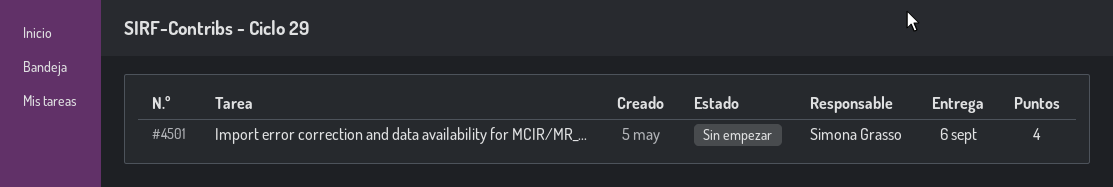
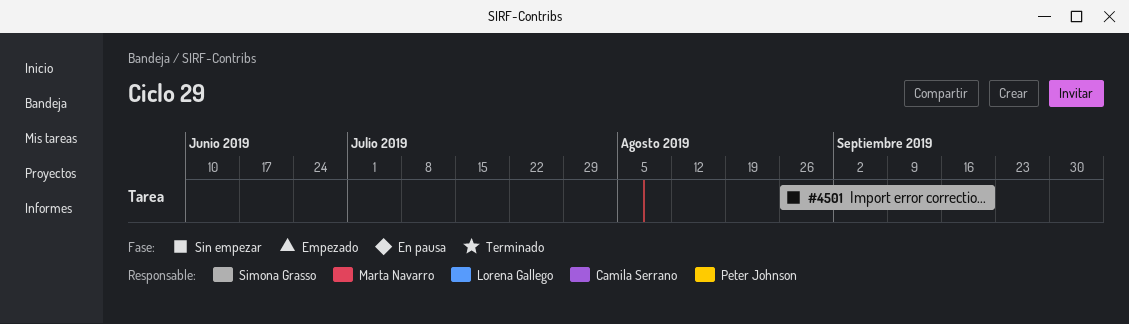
#4501, due: Sep 6 -> Sep 20

